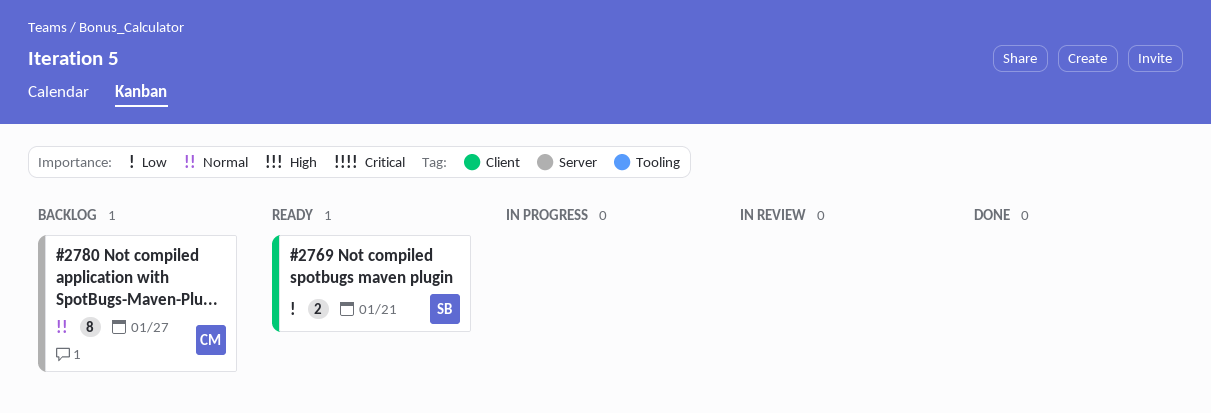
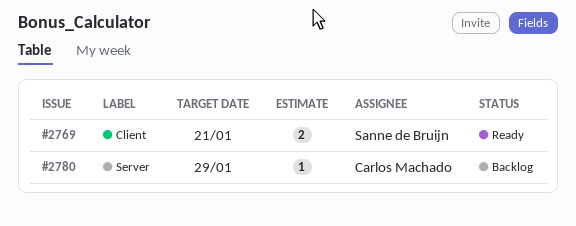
#2780, estimate: 8 -> 1
#2780, due: Jan 27 -> Jan 29

